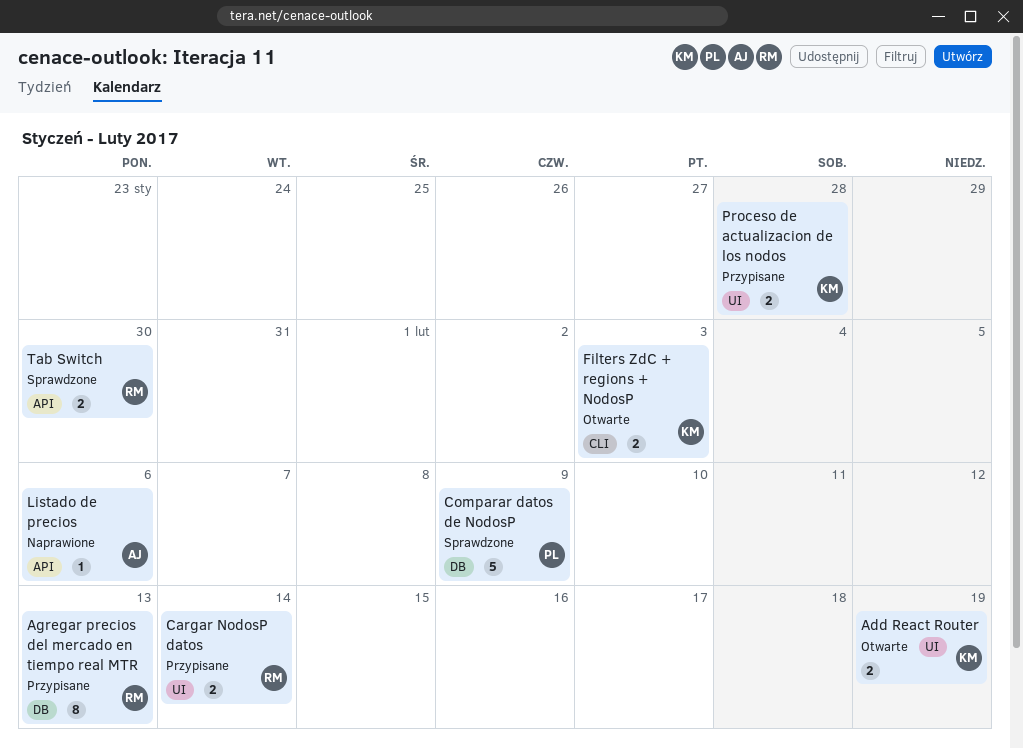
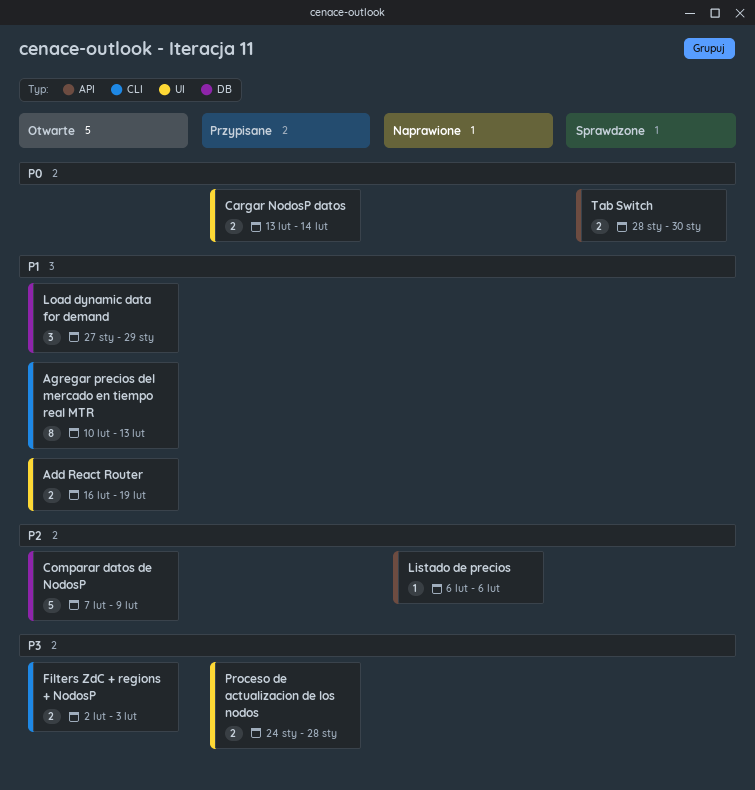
Agregar precios del mercado en tiempo real MTR, status: Przypisane -> Otwarte
Agregar precios del mercado en tiempo real MTR, label: DB -> CLI
Comparar datos de NodosP, status: Sprawdzone -> Otwarte
Load dynamic data for demand: none -> present

